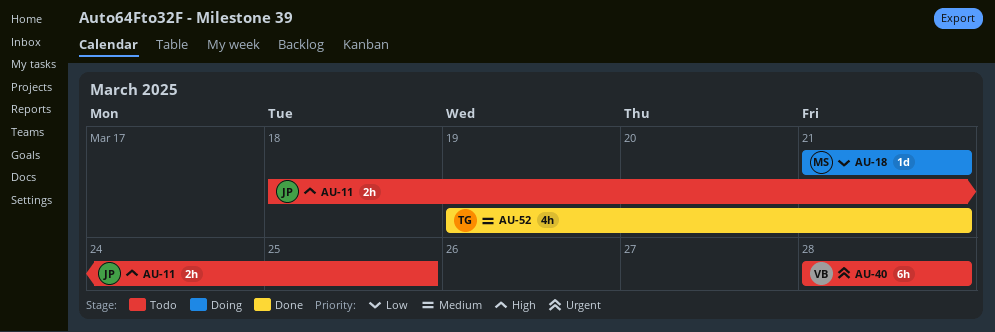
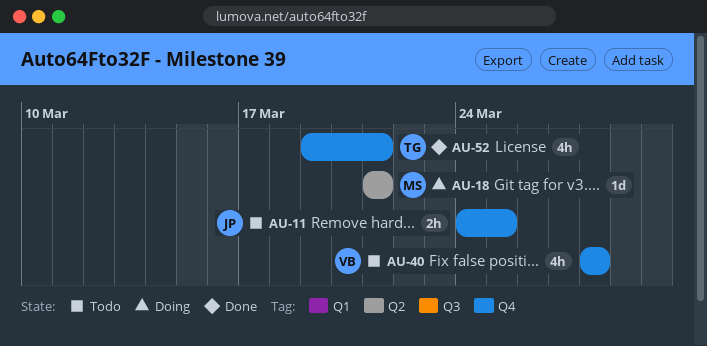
AU-11, start: Mar 18 -> Mar 24
AU-40, estimate: 6h -> 4h

